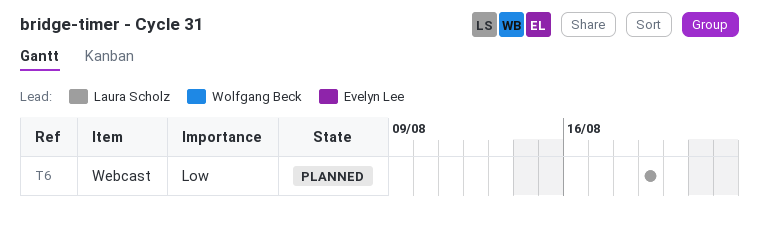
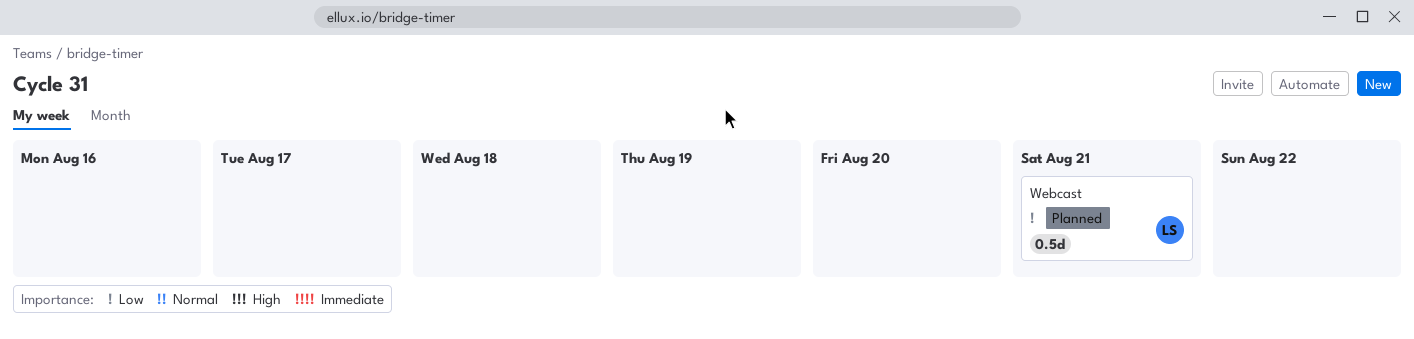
Webcast, due: Aug 19 -> Aug 21

